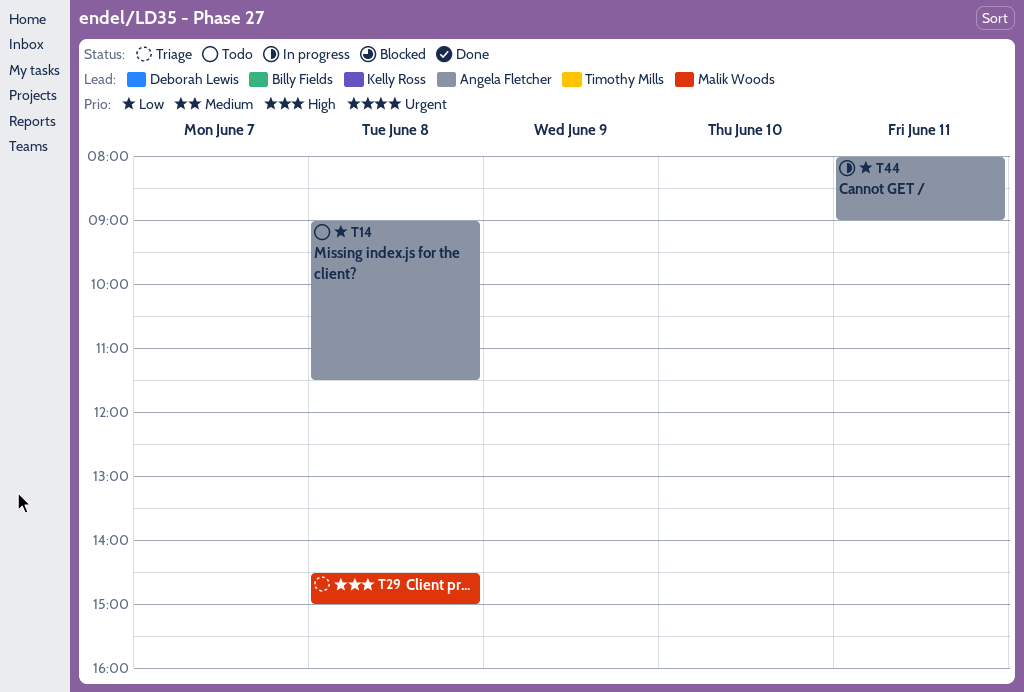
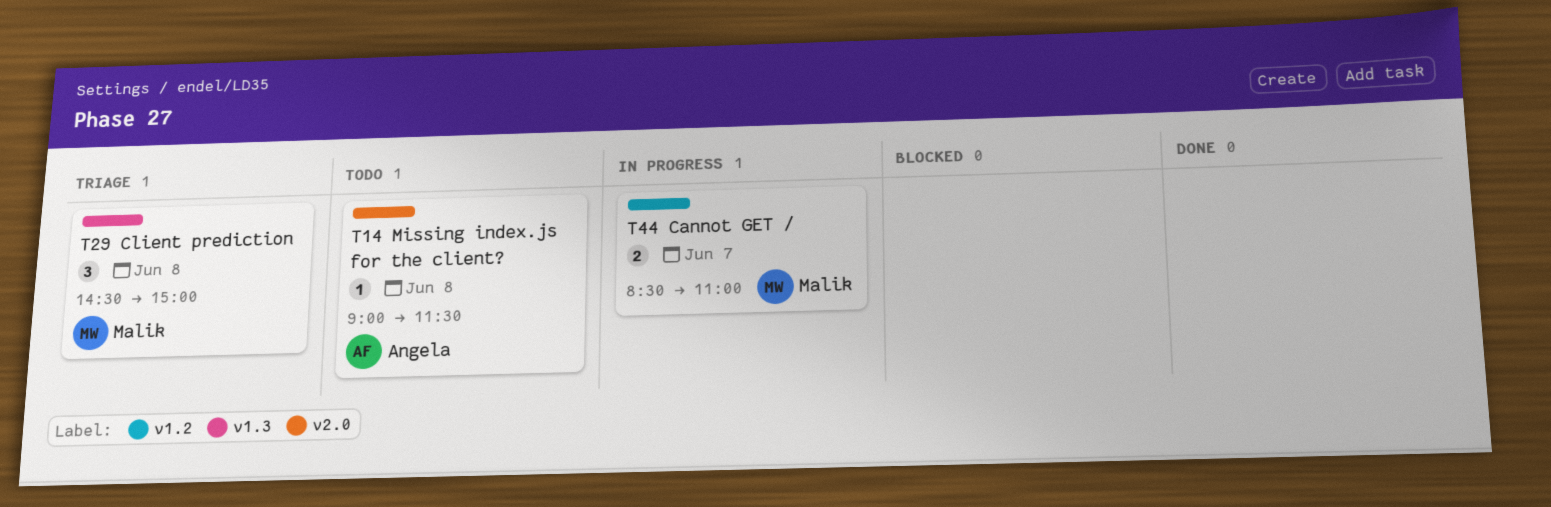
T44, owner: Angela Fletcher -> Malik Woods
T44, day: Jun 11 -> Jun 7
T44, begins: 08:00 -> 08:30
T44, ends: 09:00 -> 11:00

